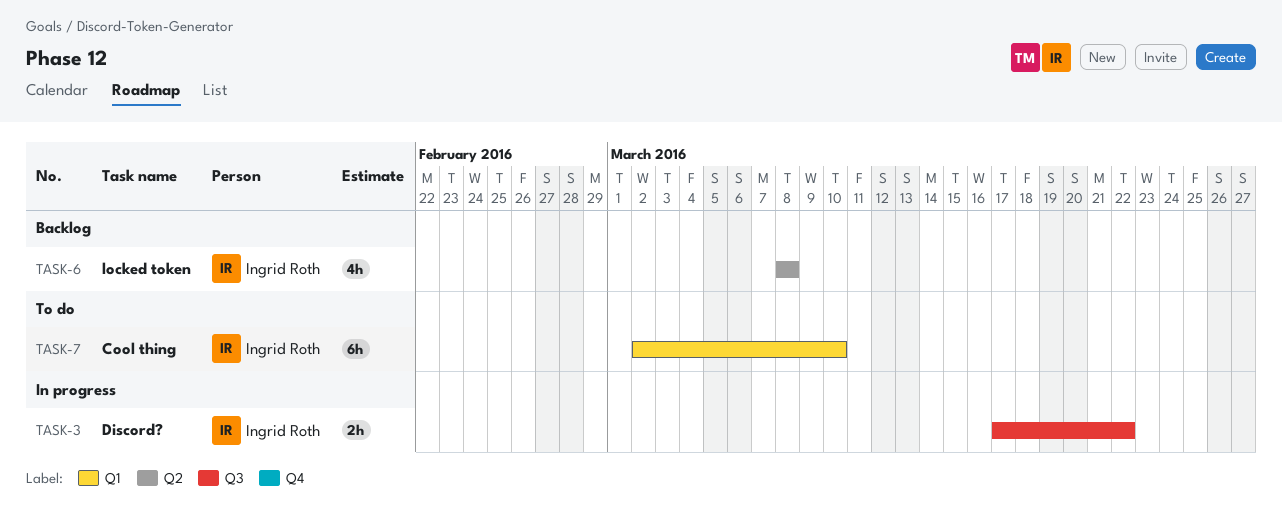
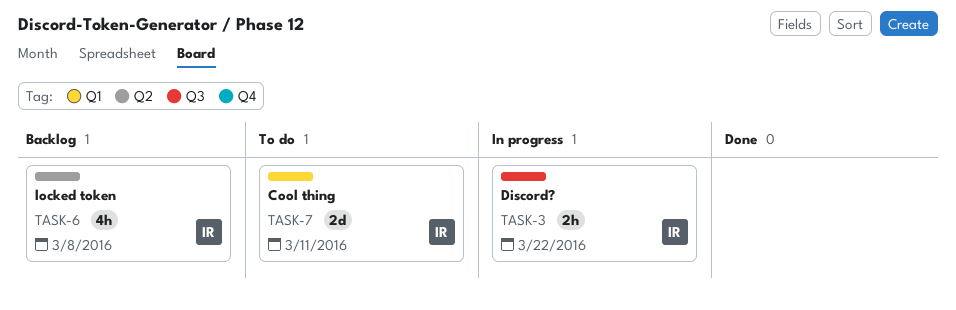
TASK-7, estimate: 6h -> 2d
TASK-7, due: Mar 10 -> Mar 11

